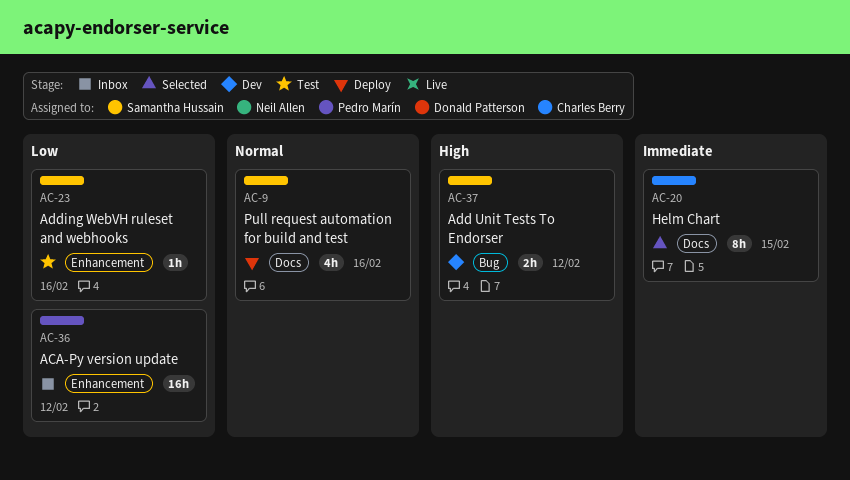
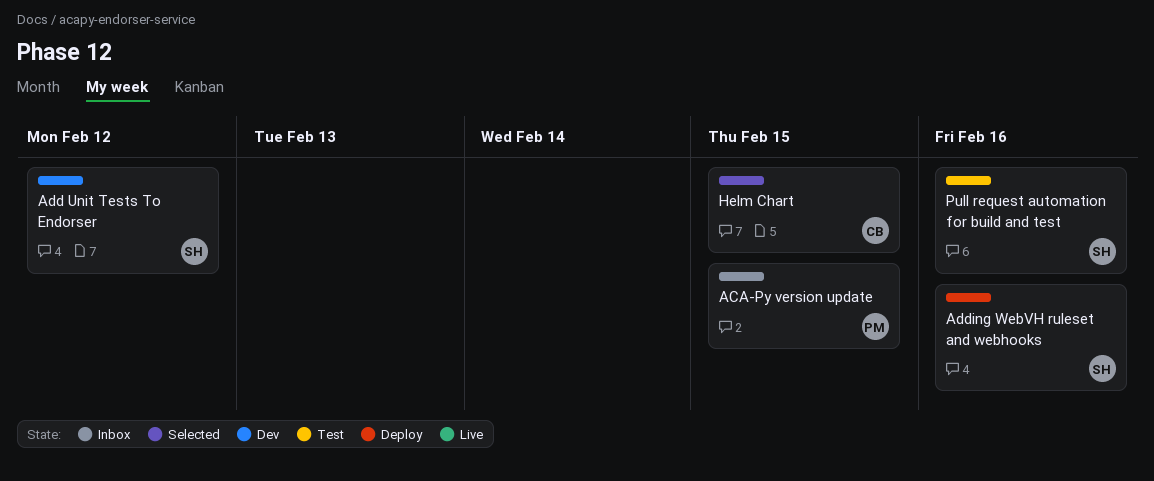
ACA-Py version update, due: Feb 12 -> Feb 15
Adding WebVH ruleset and webhooks, status: Test -> Deploy
Pull request automation for build and test, status: Deploy -> Test

